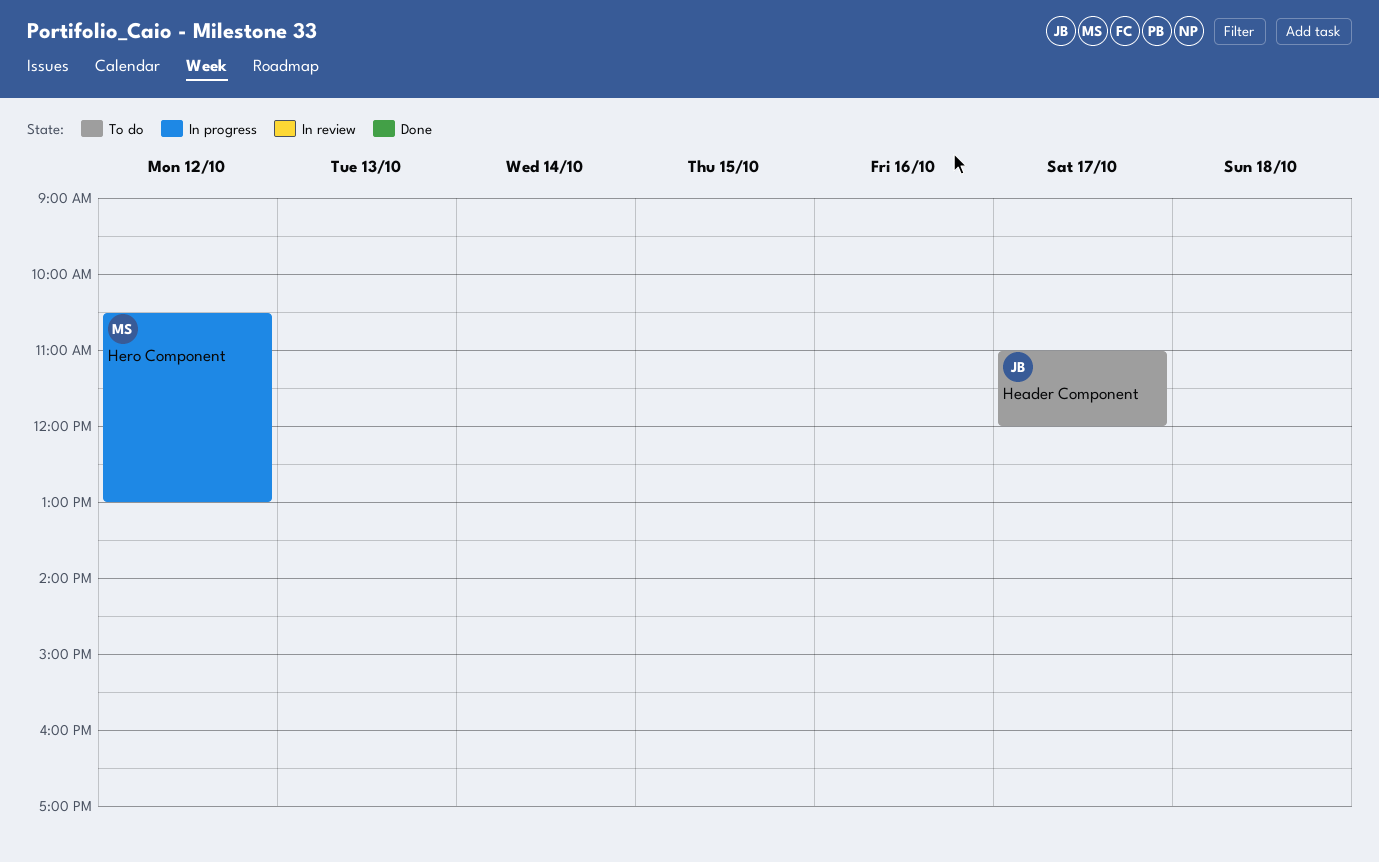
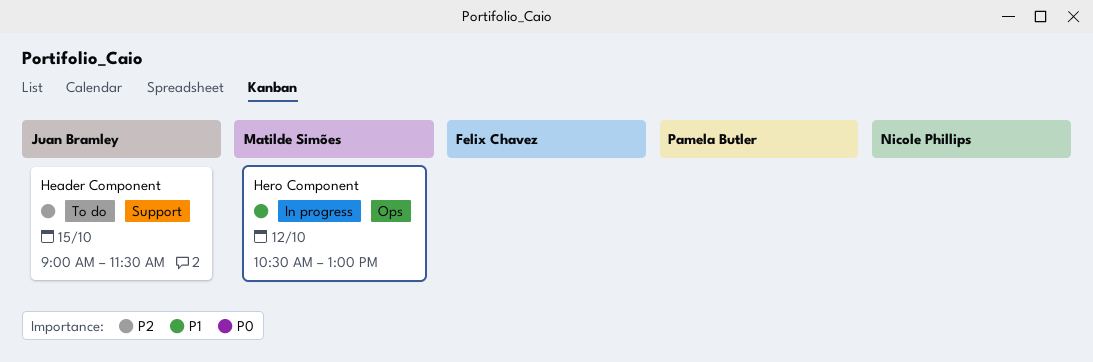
Header Component, day: Oct 17 -> Oct 15
Header Component, begins: 11:00 -> 09:00
Header Component, ends: 12:00 -> 11:30

